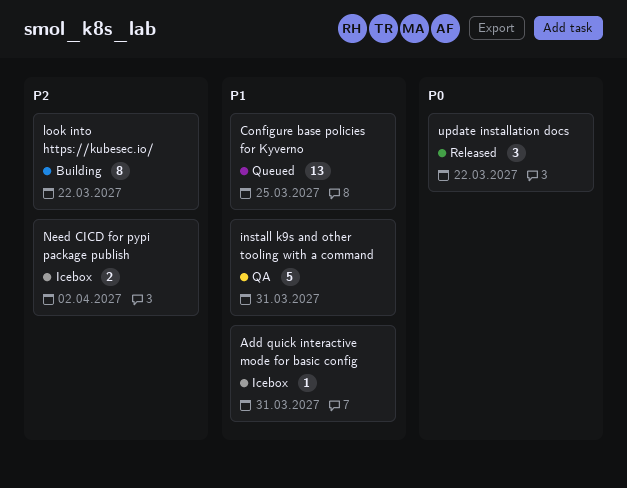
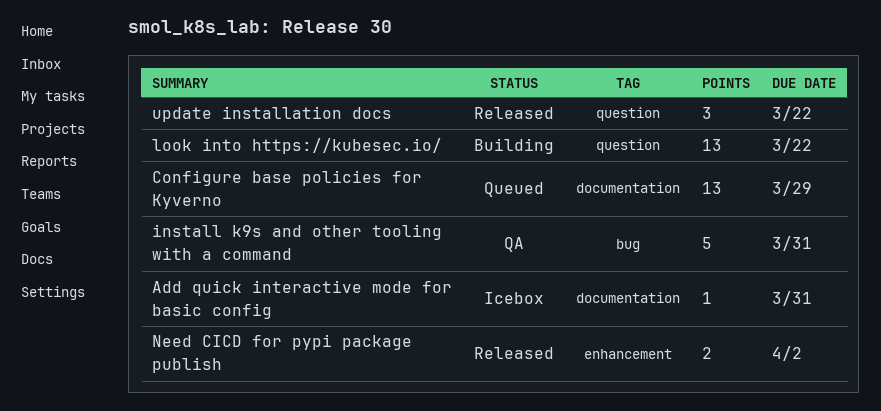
Configure base policies for Kyverno, due: Mar 25 -> Mar 29
look into https://kubesec.io/, estimate: 8 -> 13
Need CICD for pypi package publish, status: Icebox -> Released

